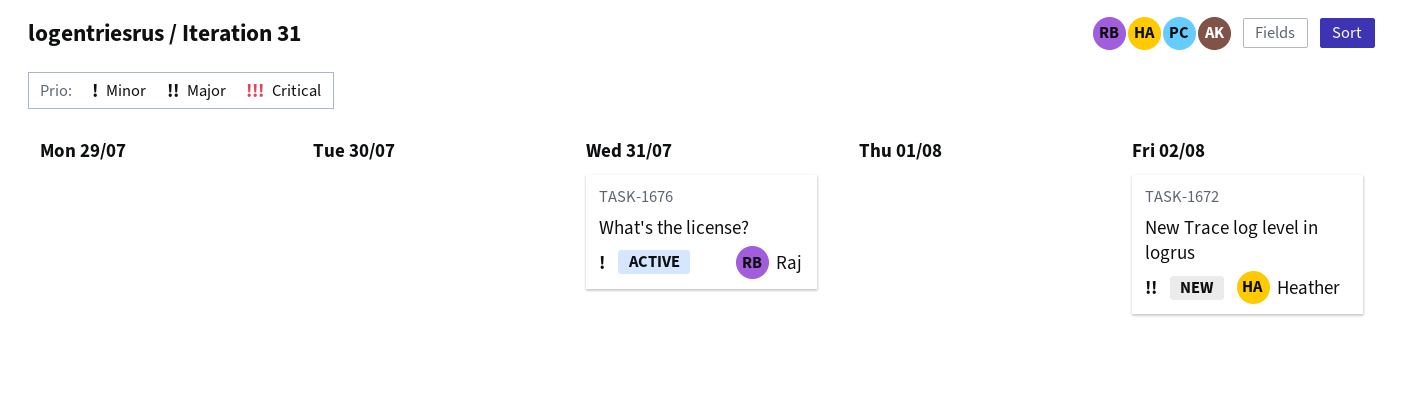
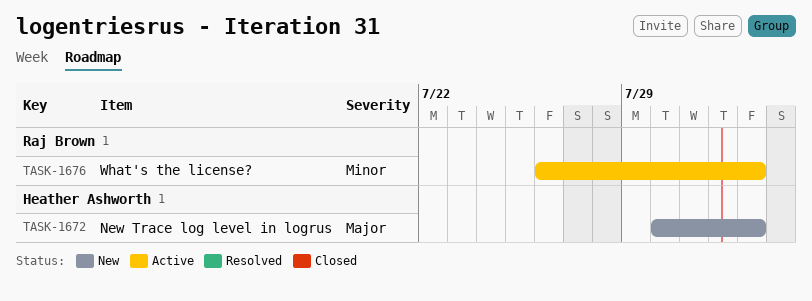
TASK-1676, due: Jul 31 -> Aug 2

